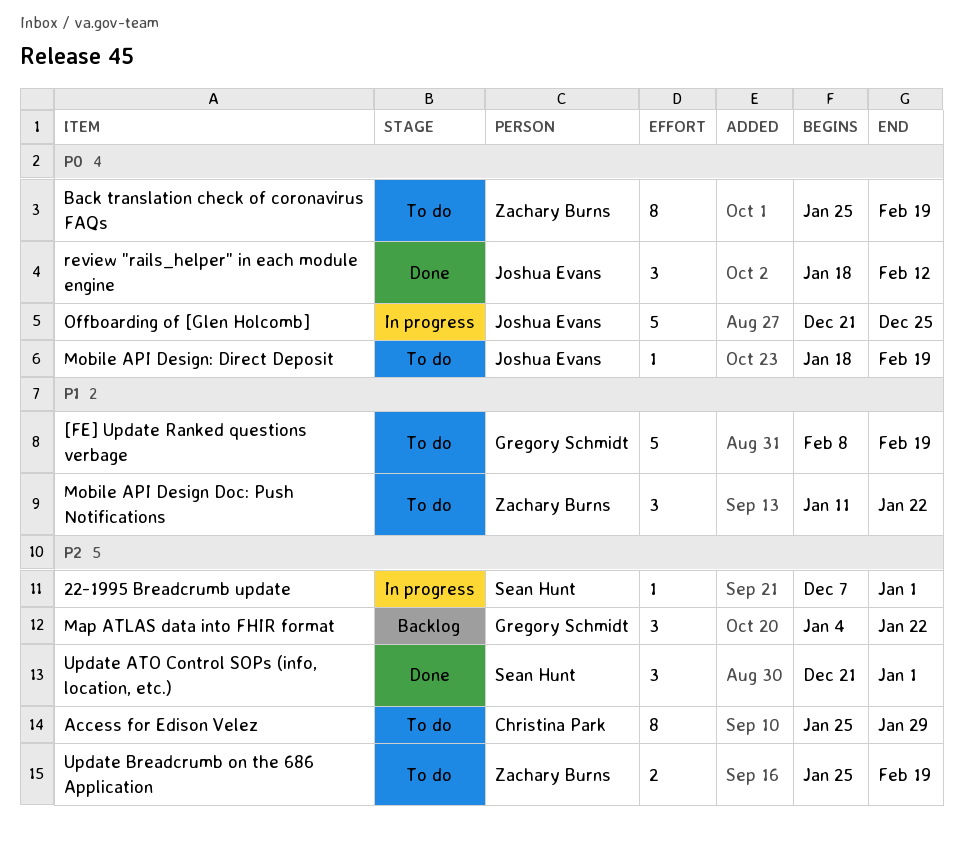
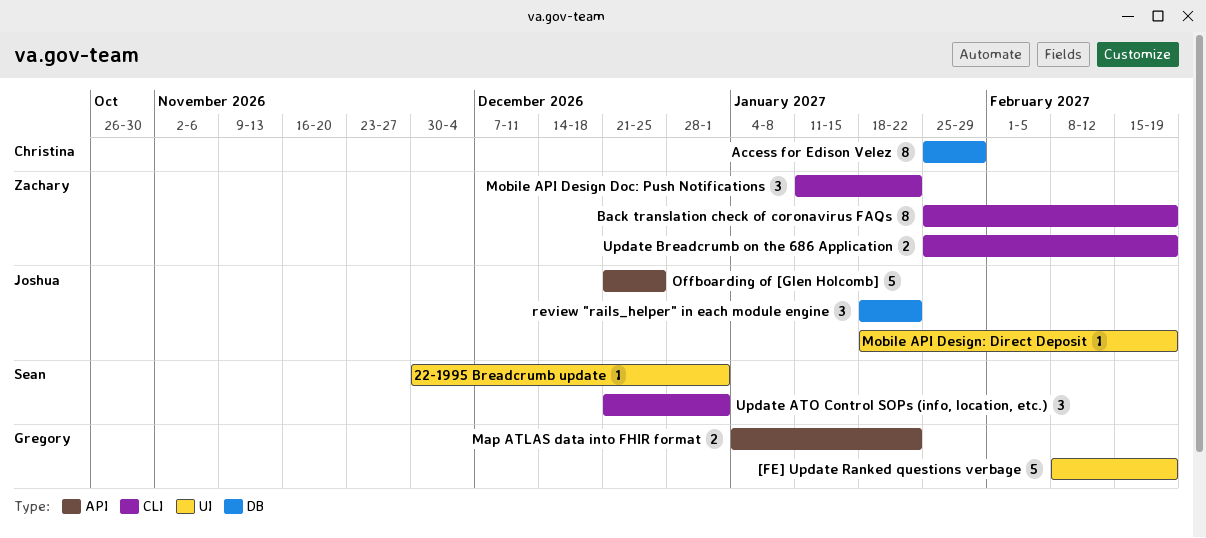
22-1995 Breadcrumb update, start: Dec 7 -> Nov 30
Map ATLAS data into FHIR format, estimate: 3 -> 2
review "rails_helper" in each module engine, due: Feb 12 -> Jan 22

